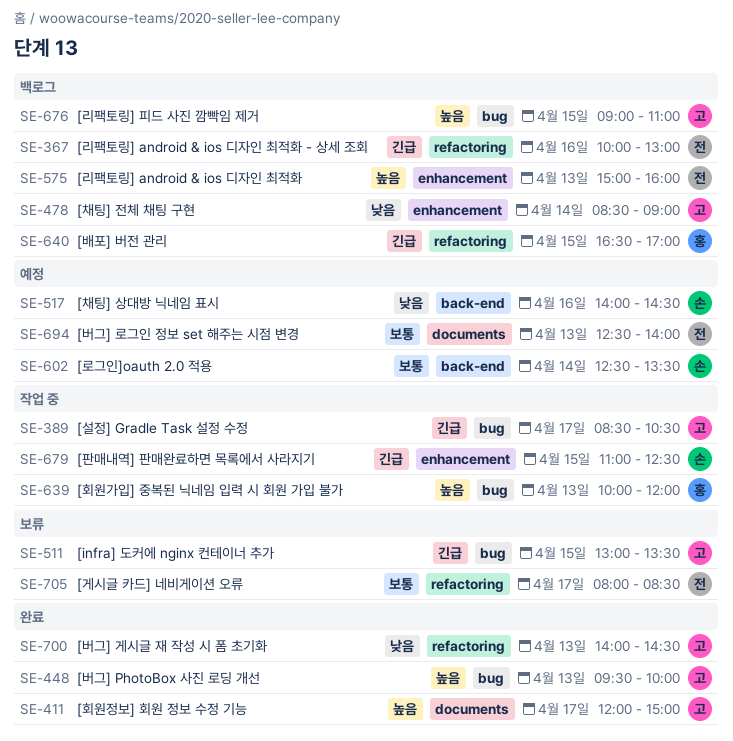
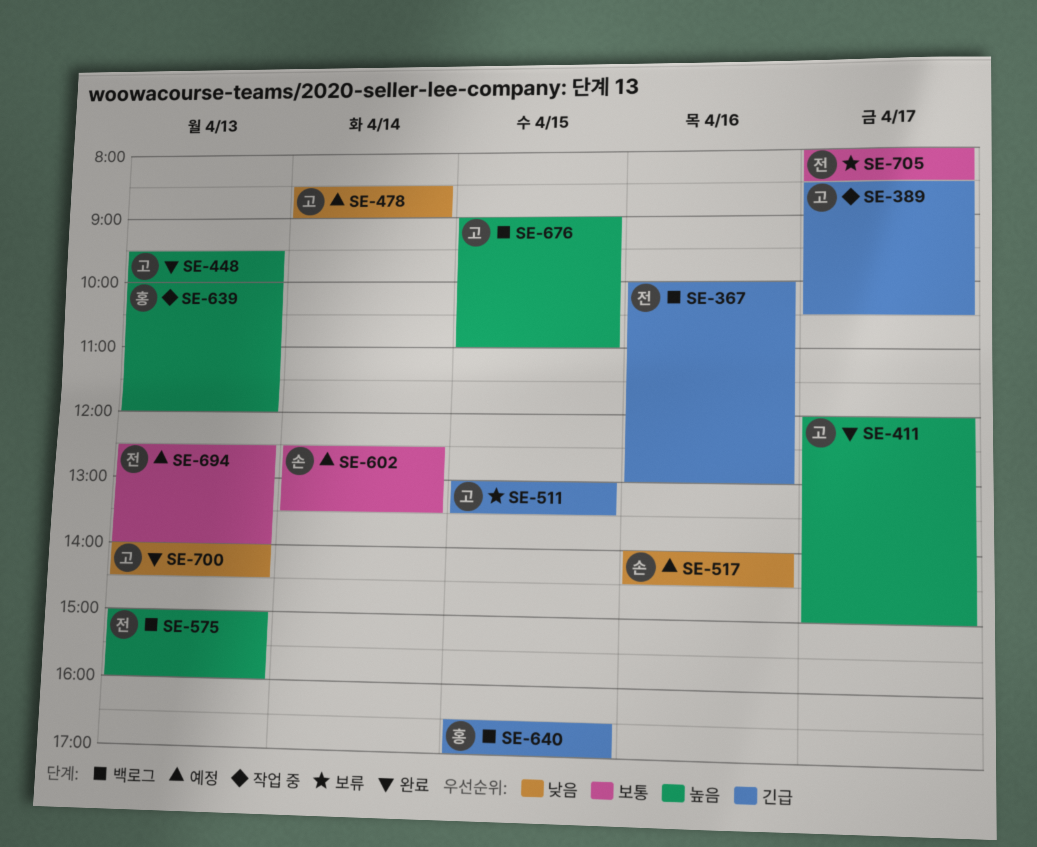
SE-478, status: 백로그 -> 예정
SE-679: present -> none

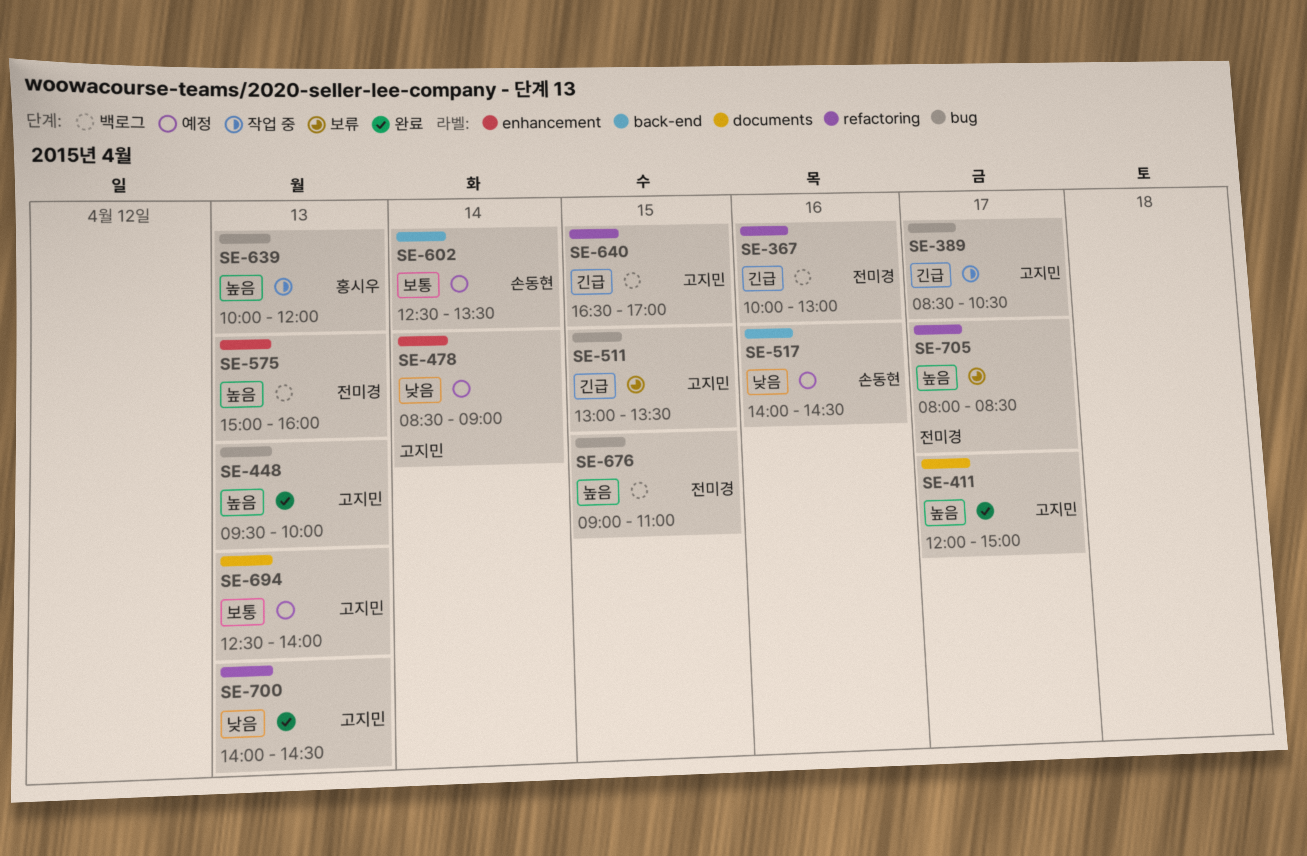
SE-640, owner: 홍시우 -> 고지민
SE-676, owner: 고지민 -> 전미경
SE-694, owner: 전미경 -> 고지민
SE-705, priority: 보통 -> 높음

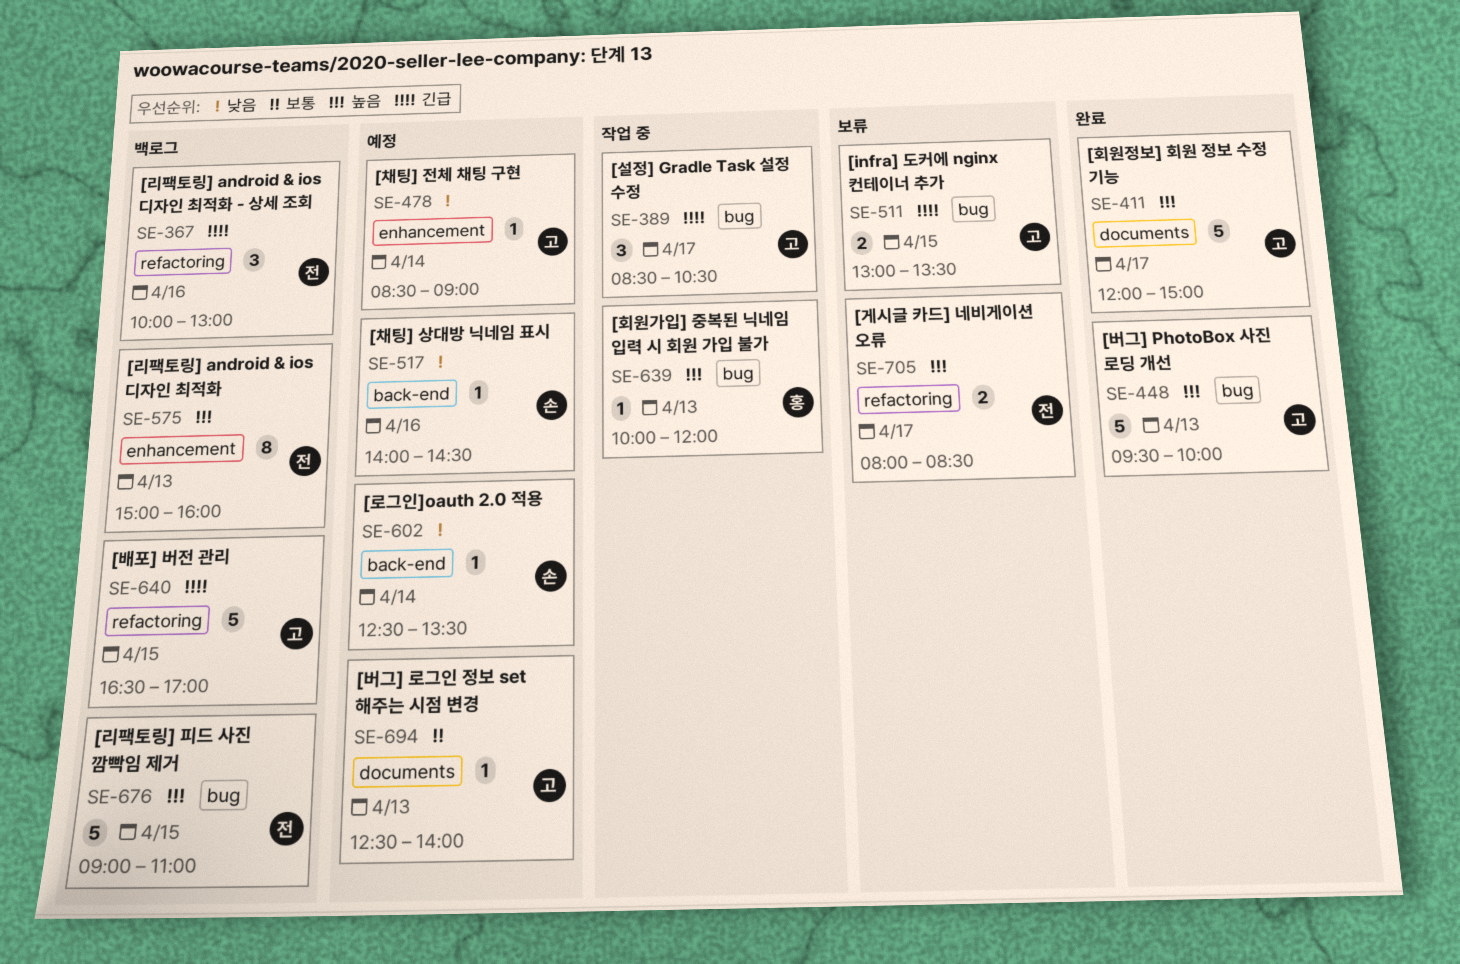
SE-602, priority: 보통 -> 낮음
SE-700: present -> none

